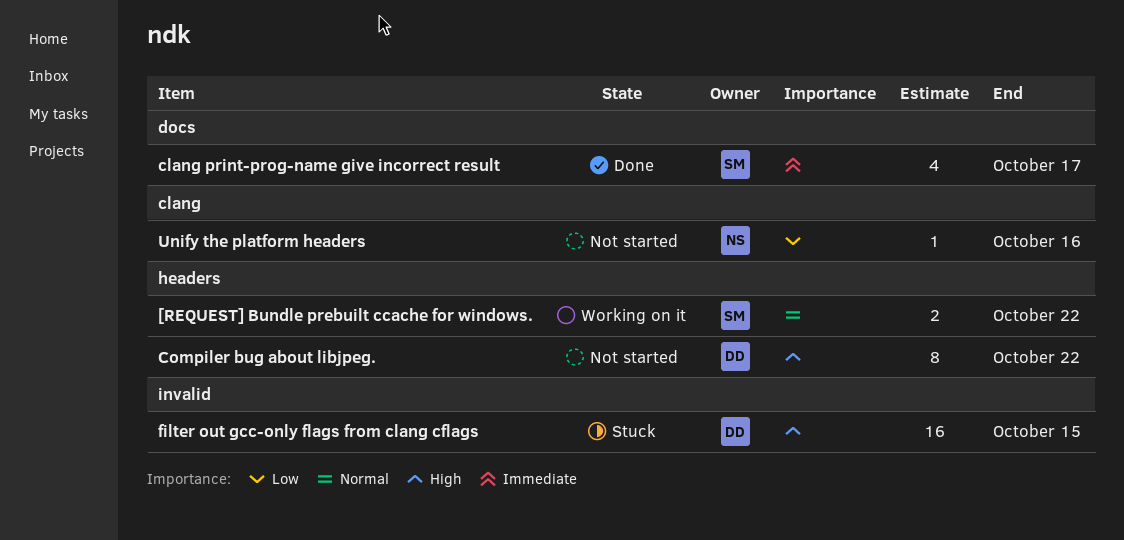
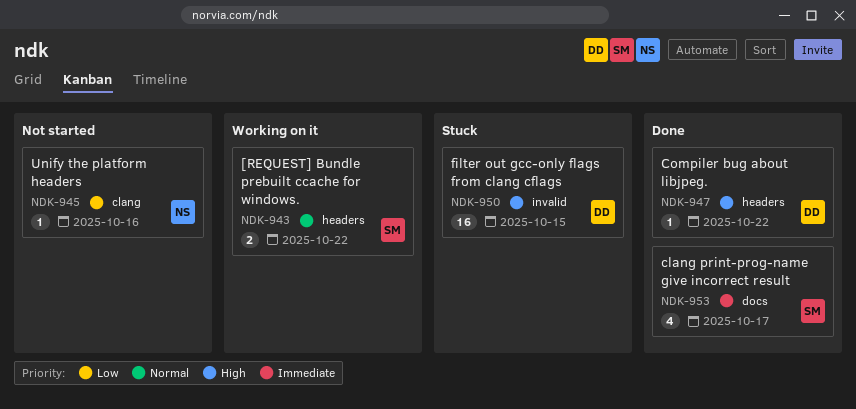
Compiler bug about libjpeg., status: Not started -> Done
Compiler bug about libjpeg., estimate: 8 -> 1

